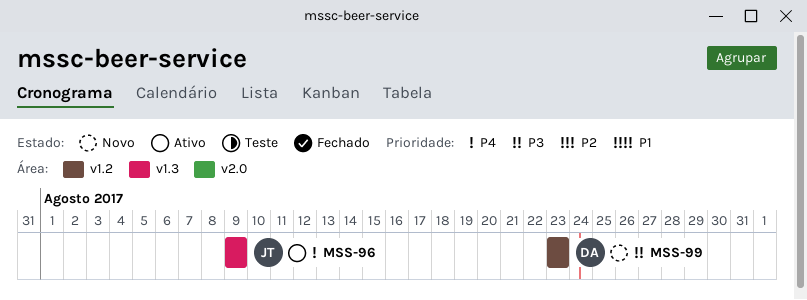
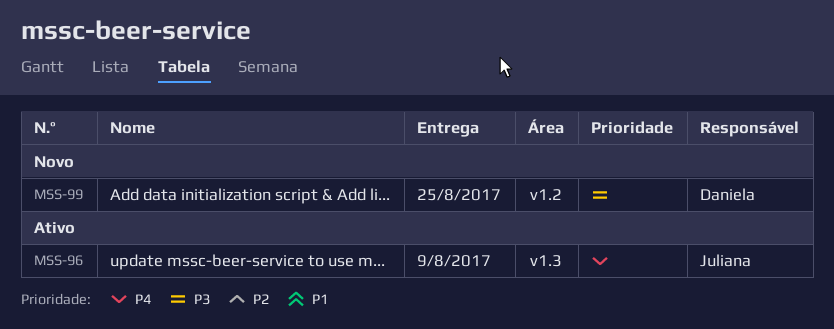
MSS-99, due: Aug 23 -> Aug 25

